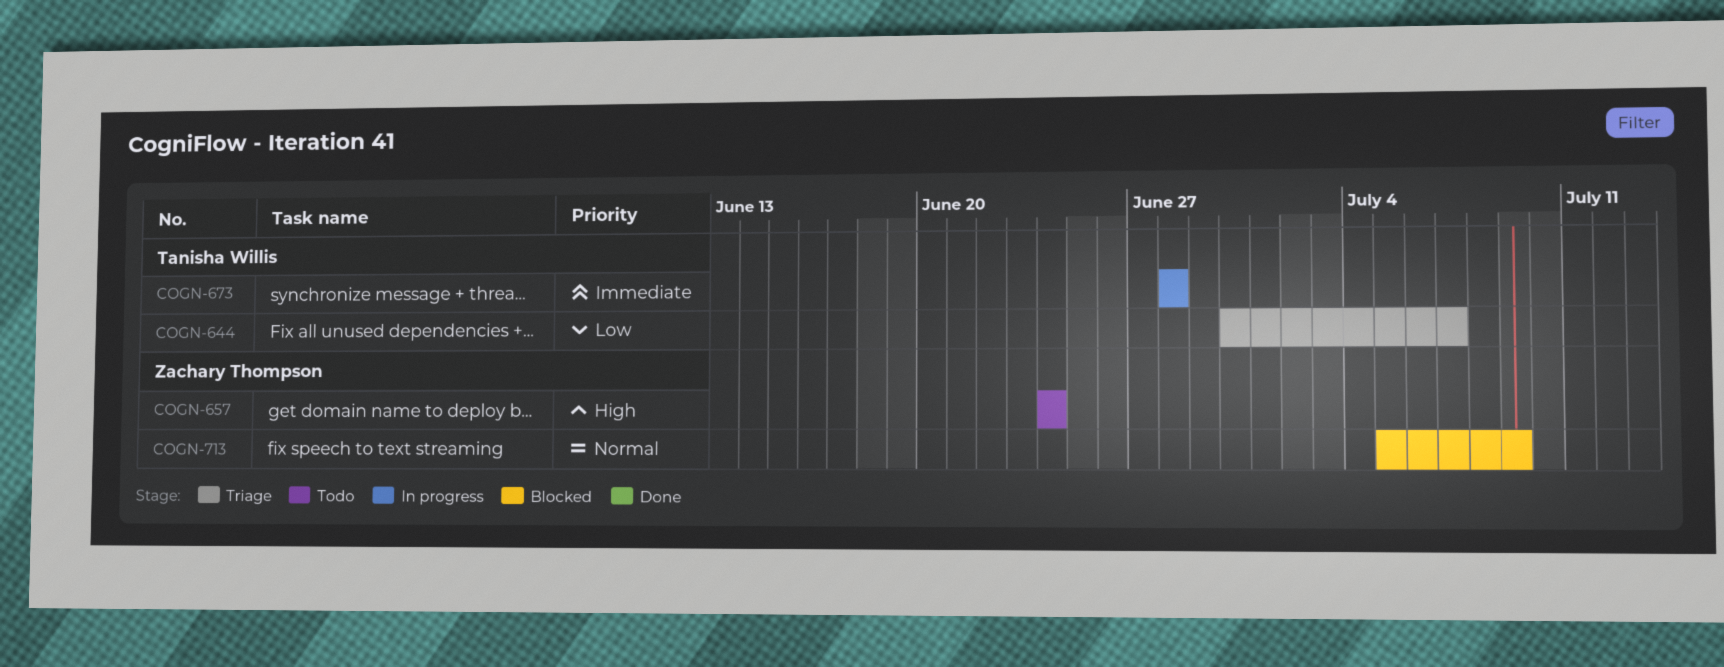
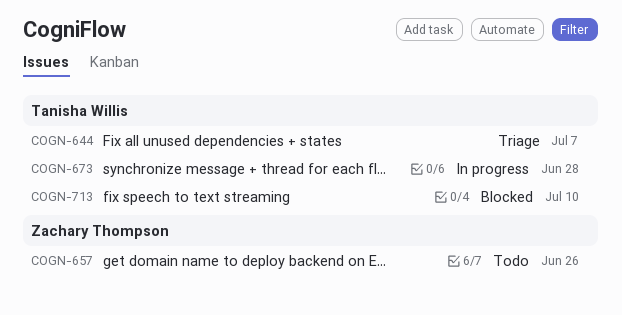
COGN-657, due: Jun 24 -> Jun 26
COGN-713, owner: Zachary Thompson -> Tanisha Willis
COGN-713, due: Jul 9 -> Jul 10

